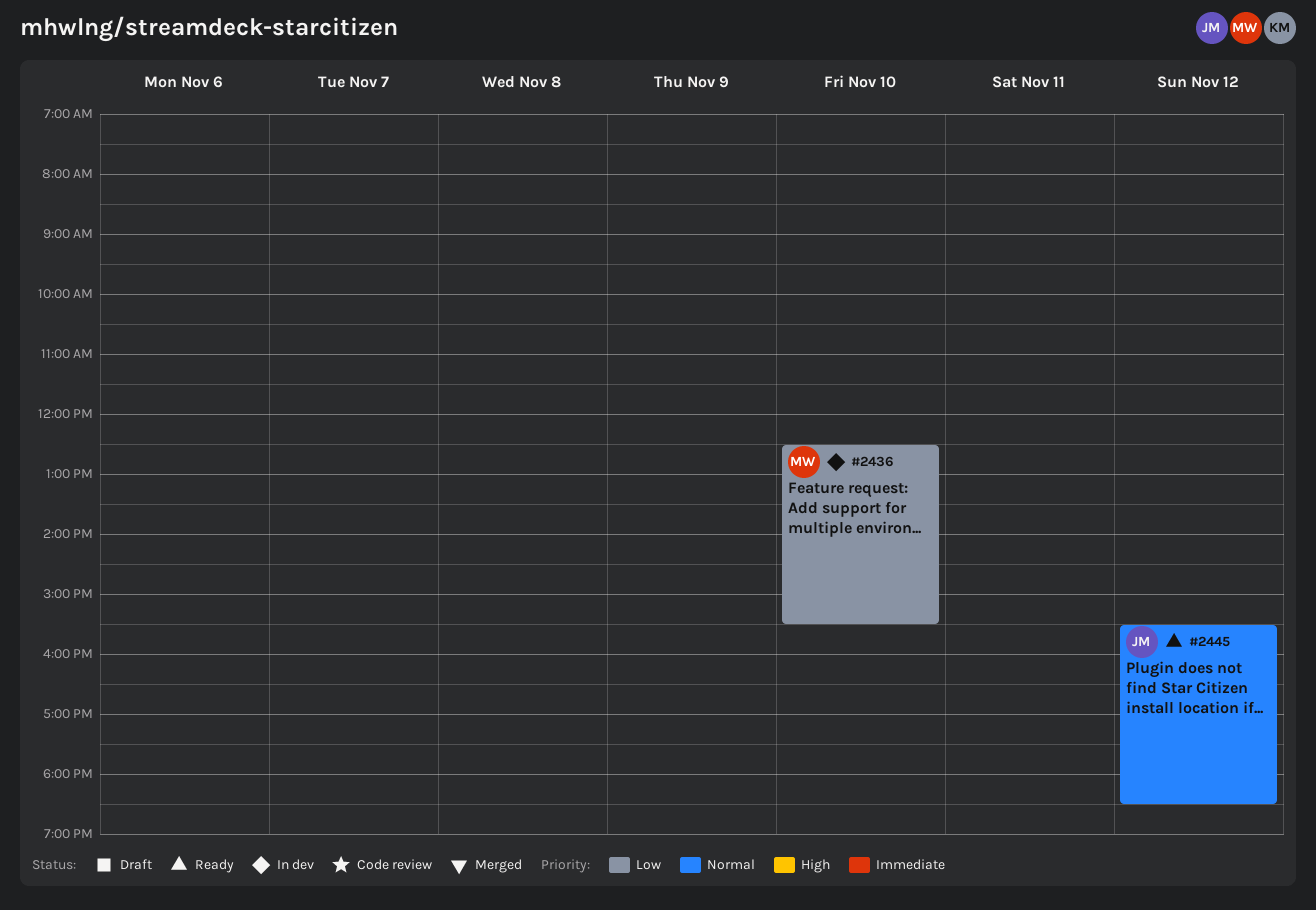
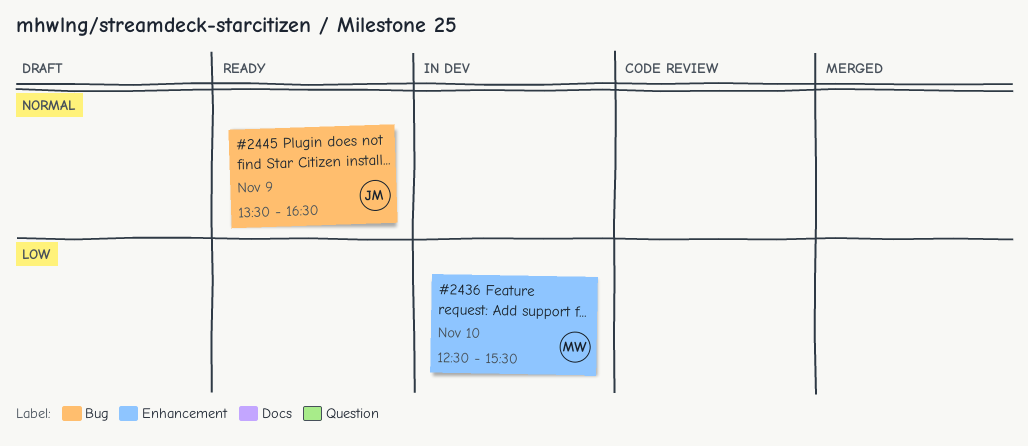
#2445, day: Nov 12 -> Nov 9
#2445, begins: 15:30 -> 13:30
#2445, ends: 18:30 -> 16:30

